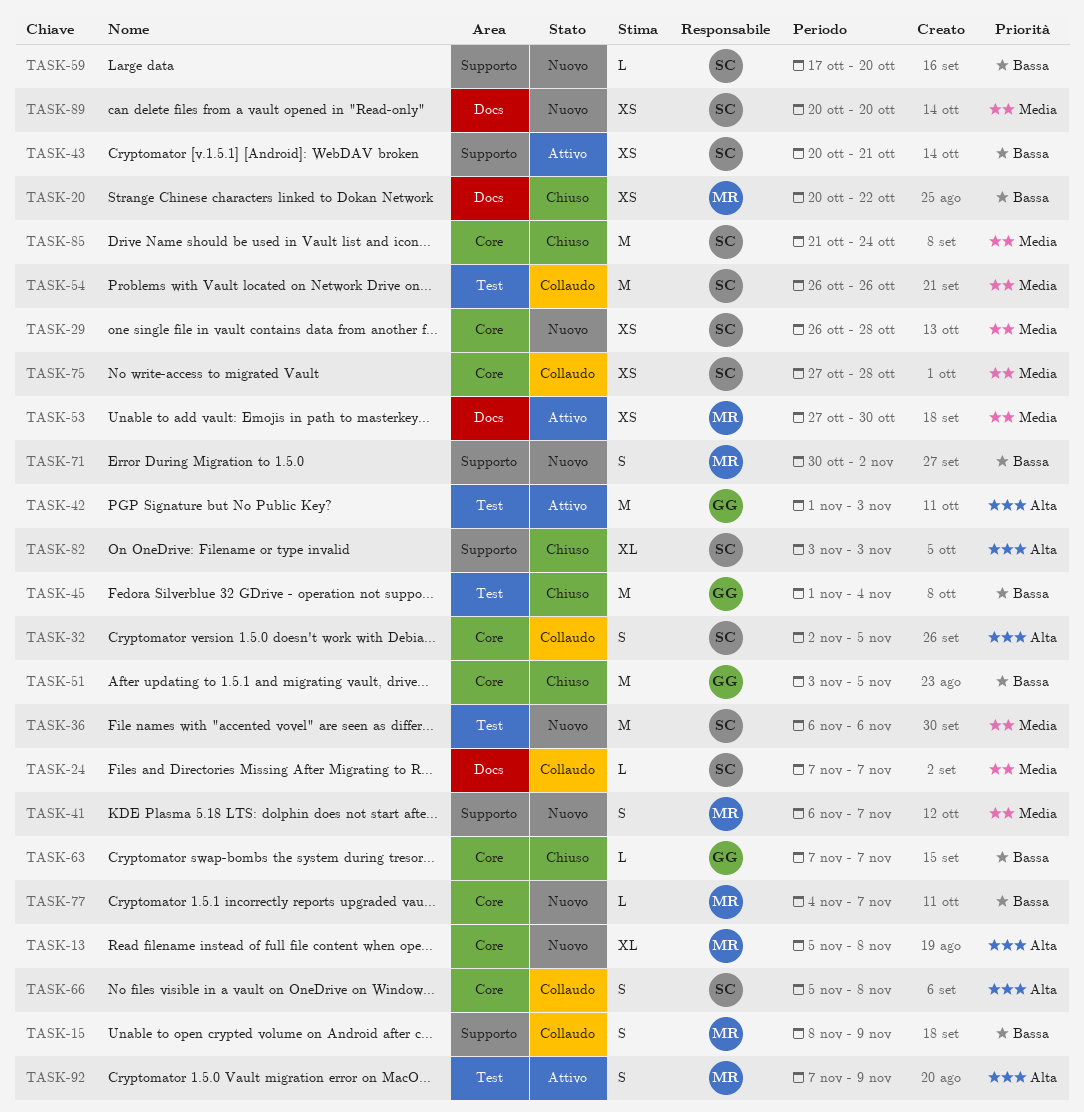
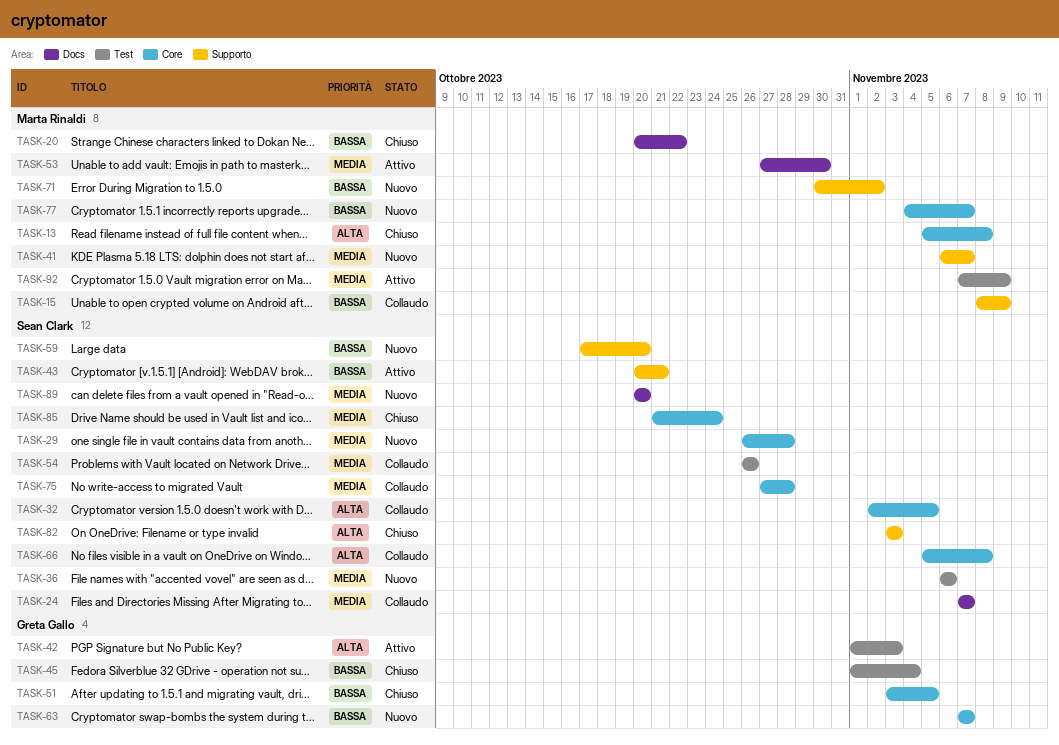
TASK-13, status: Nuovo -> Chiuso
TASK-63, status: Chiuso -> Nuovo
TASK-92, priority: Alta -> Media

